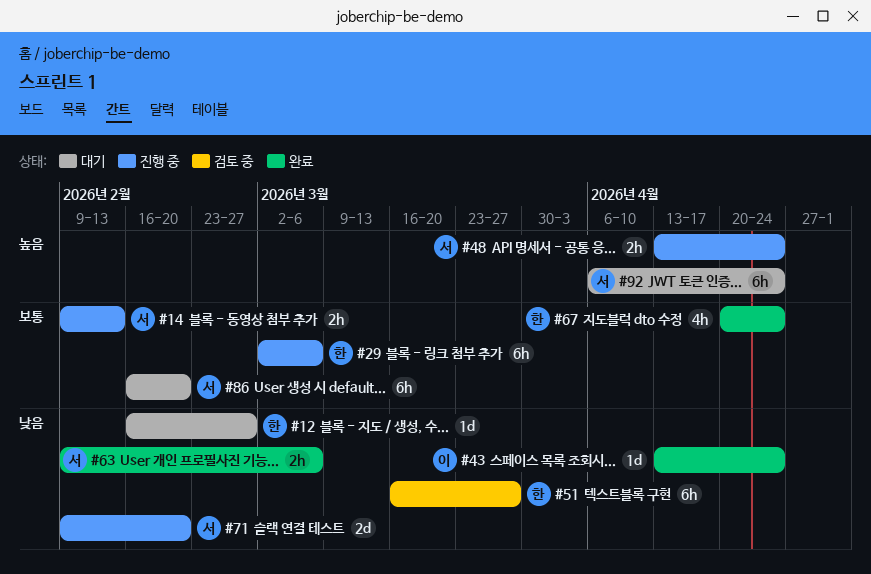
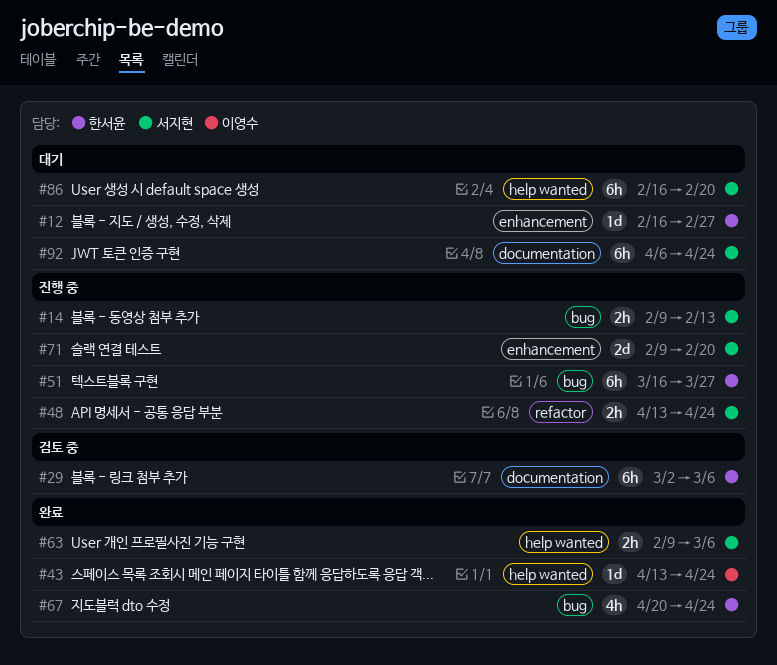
#29, status: 진행 중 -> 검토 중
#51, status: 검토 중 -> 진행 중

